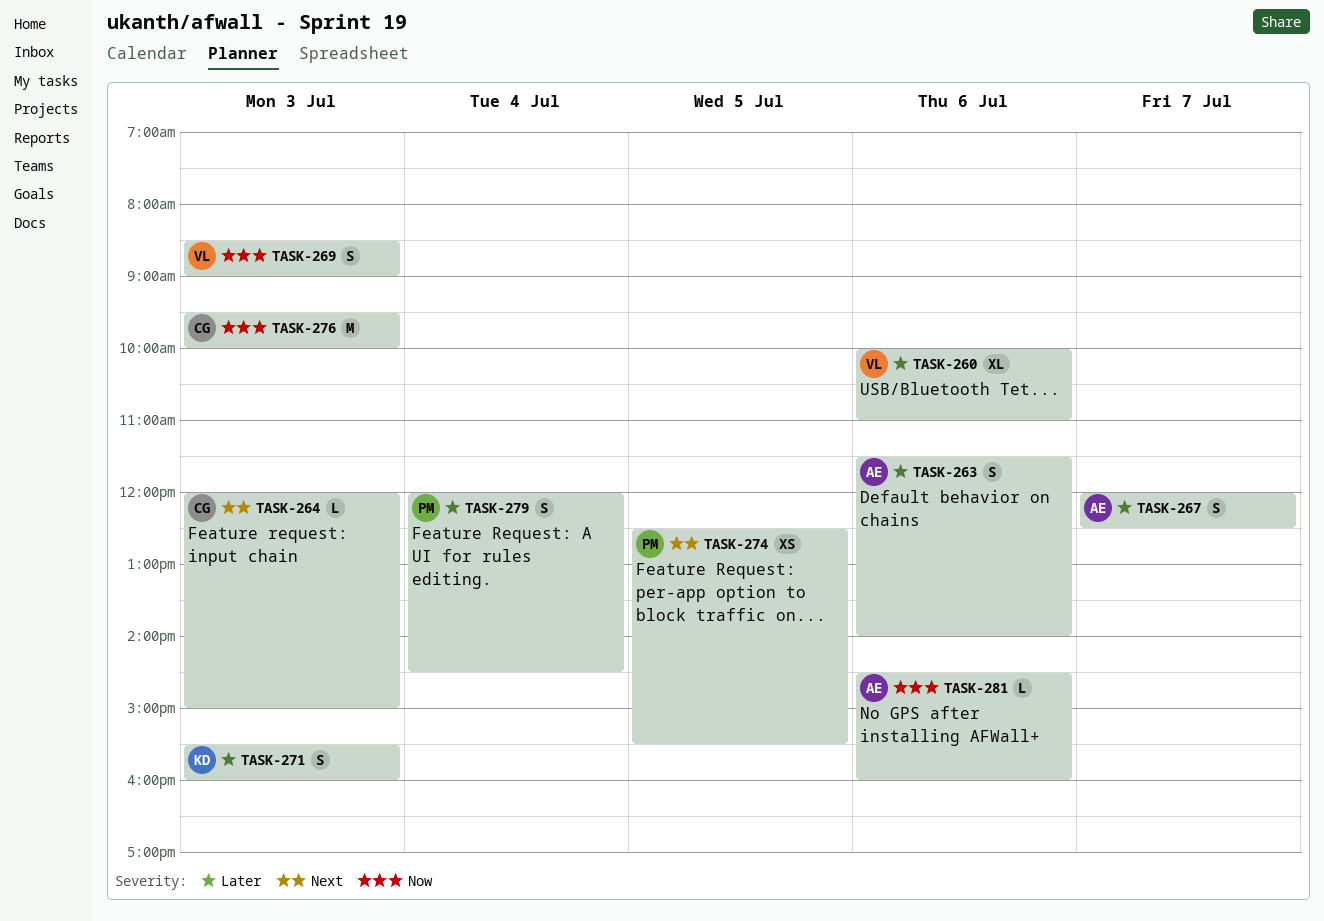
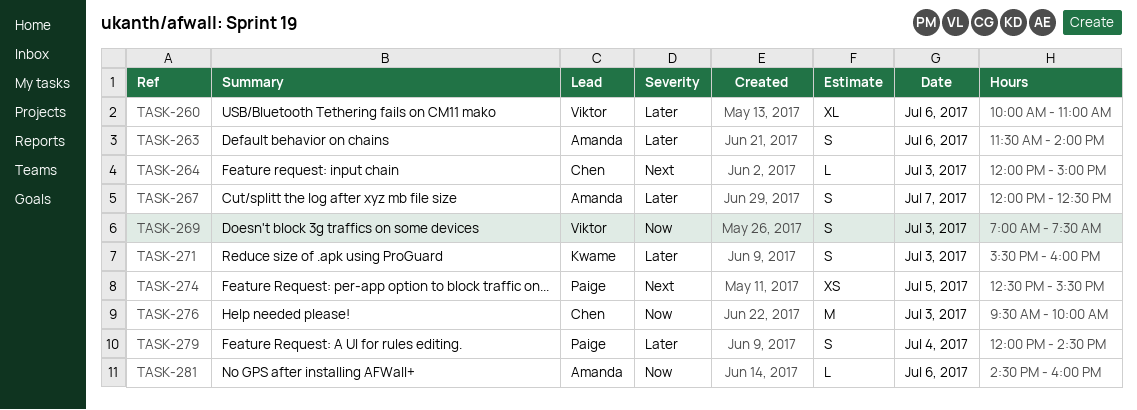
TASK-269, begins: 08:30 -> 07:00
TASK-269, ends: 09:00 -> 07:30

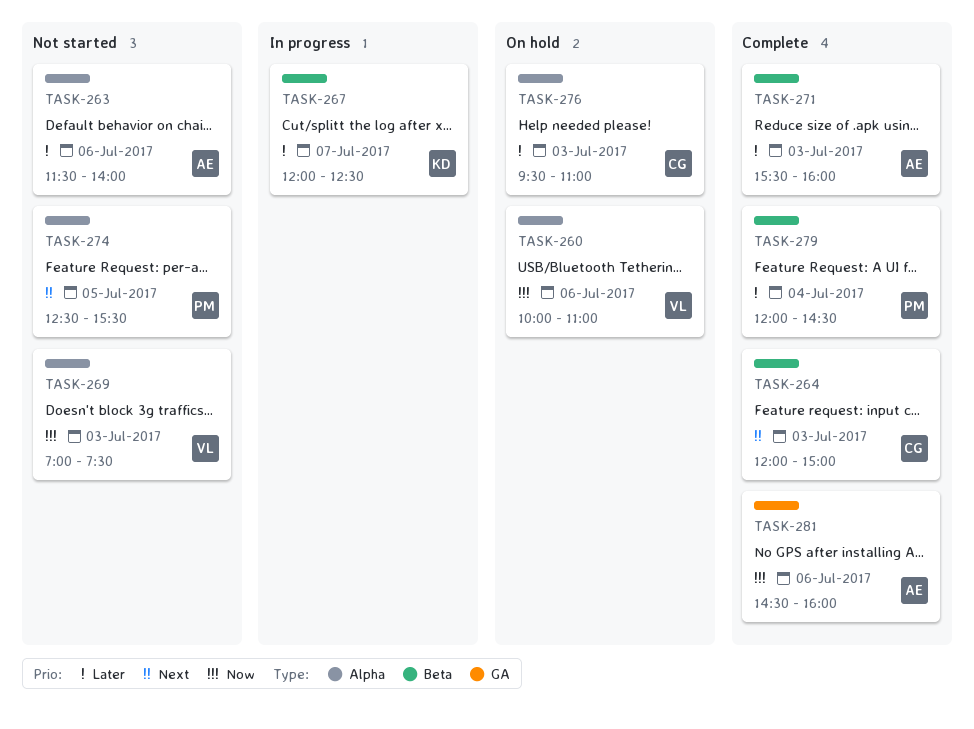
TASK-260, priority: Later -> Now
TASK-267, owner: Amanda -> Kwame
TASK-271, owner: Kwame -> Amanda
TASK-276, priority: Now -> Later
TASK-276, ends: 10:00 -> 11:00

